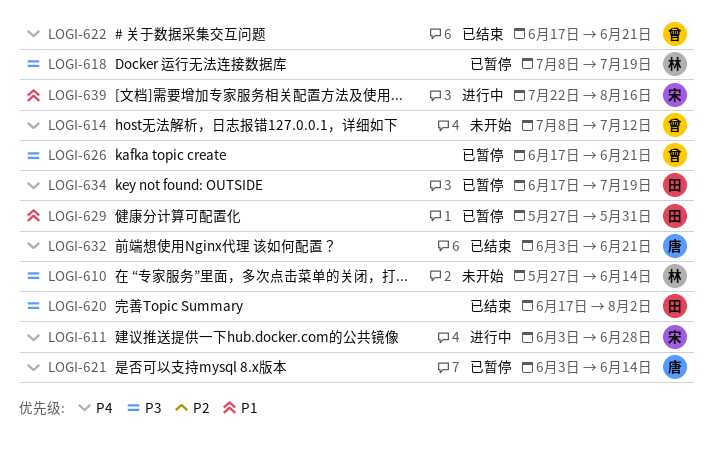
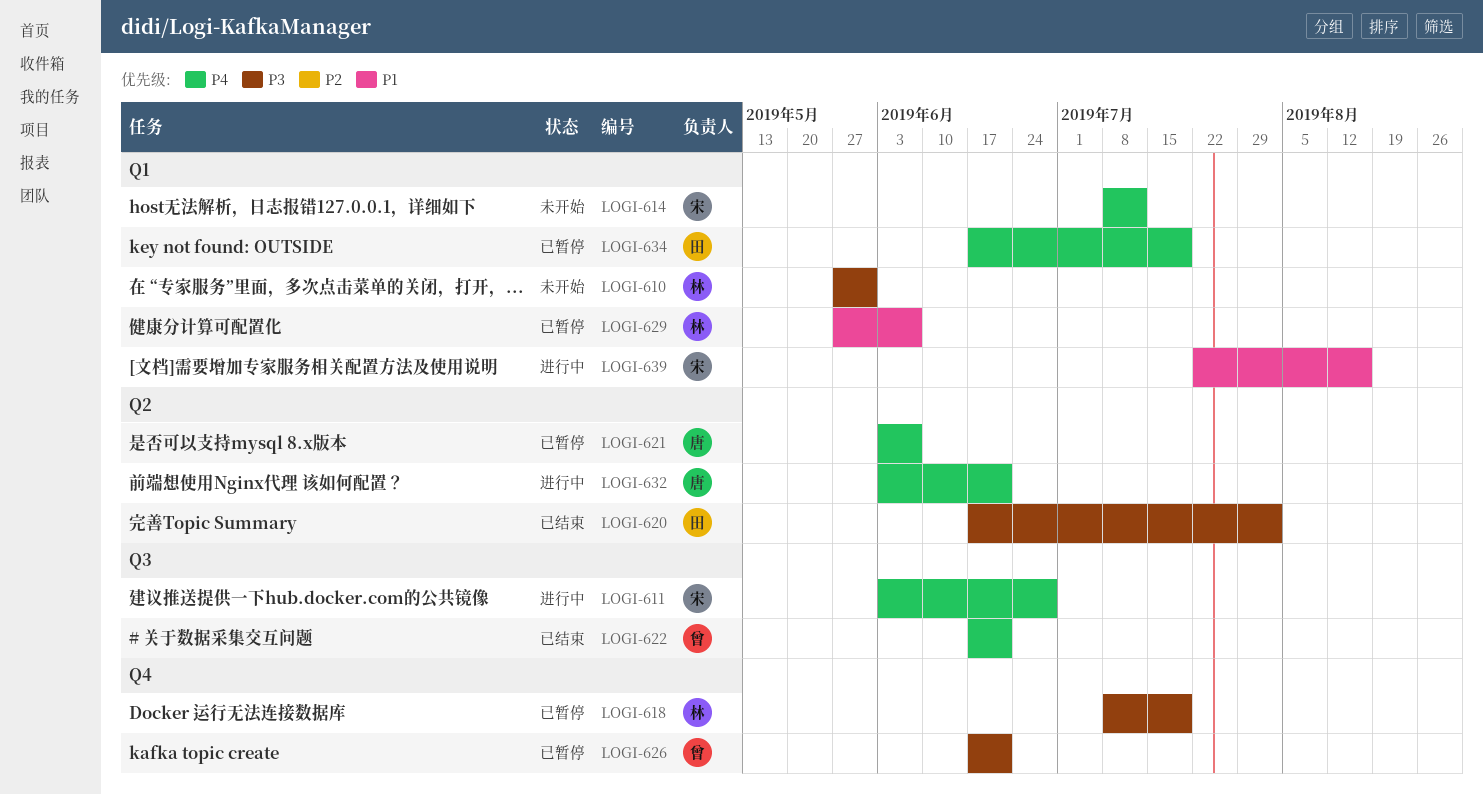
LOGI-610, due: Jun 14 -> May 31
LOGI-614, owner: 曾 -> 宋
LOGI-621, due: Jun 14 -> Jun 7
LOGI-629, owner: 田 -> 林
LOGI-629, due: May 31 -> Jun 7
LOGI-632, status: 已结束 -> 进行中

